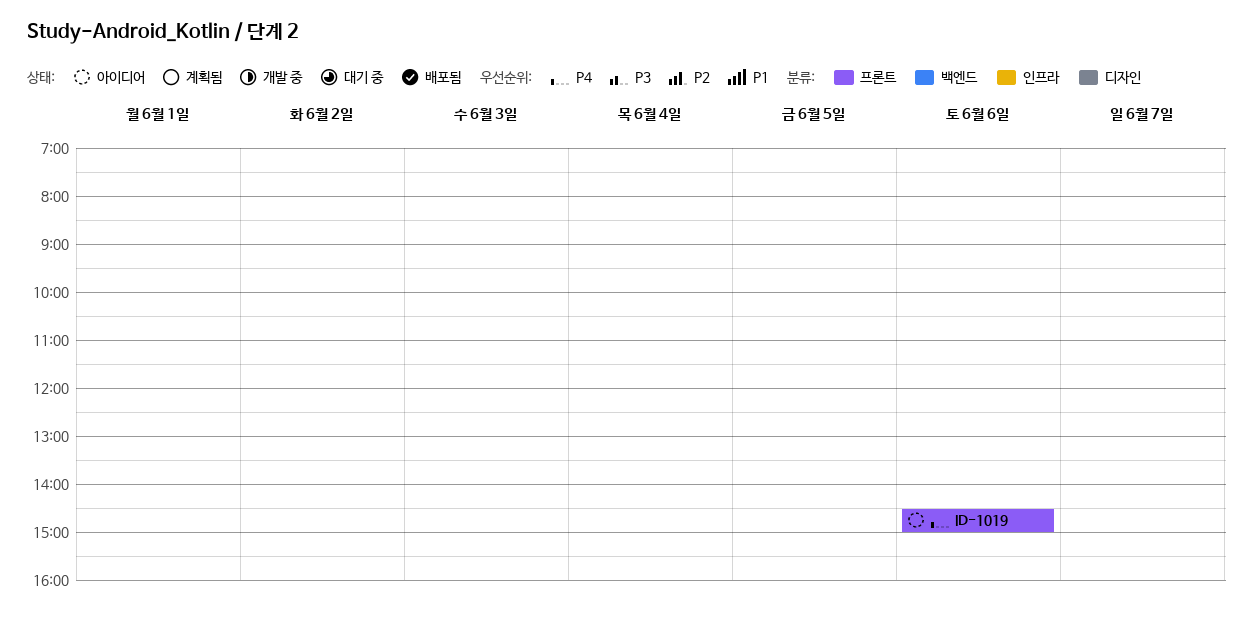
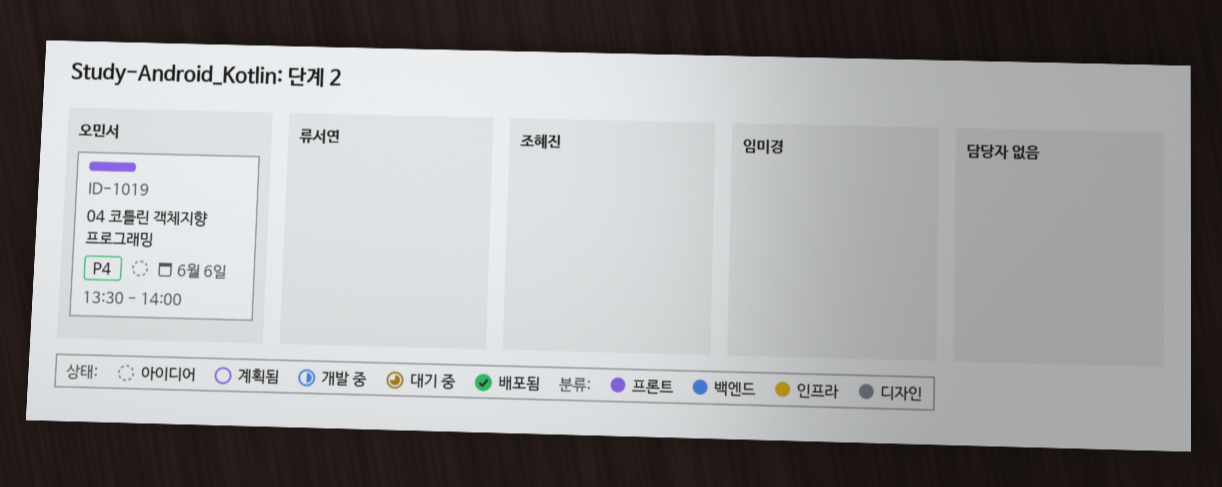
ID-1019, begins: 14:30 -> 13:30
ID-1019, ends: 15:00 -> 14:00

